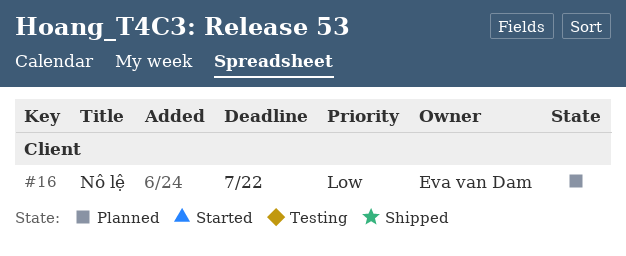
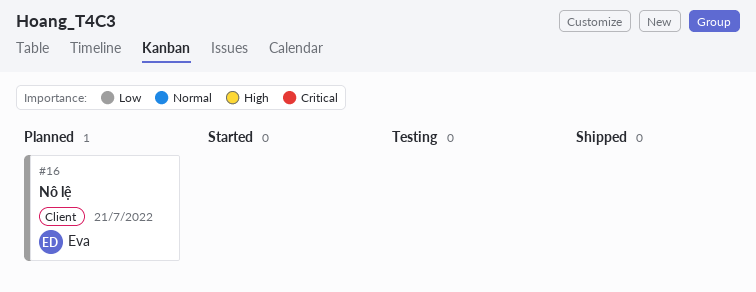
#16, due: Jul 22 -> Jul 21

